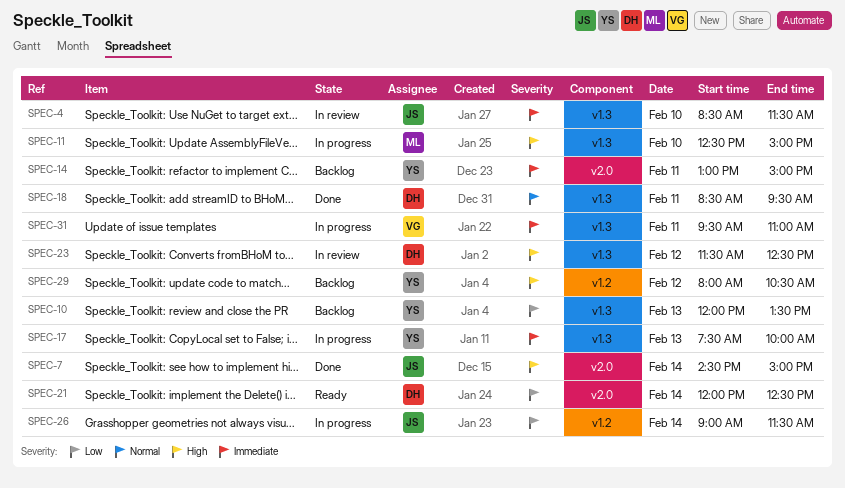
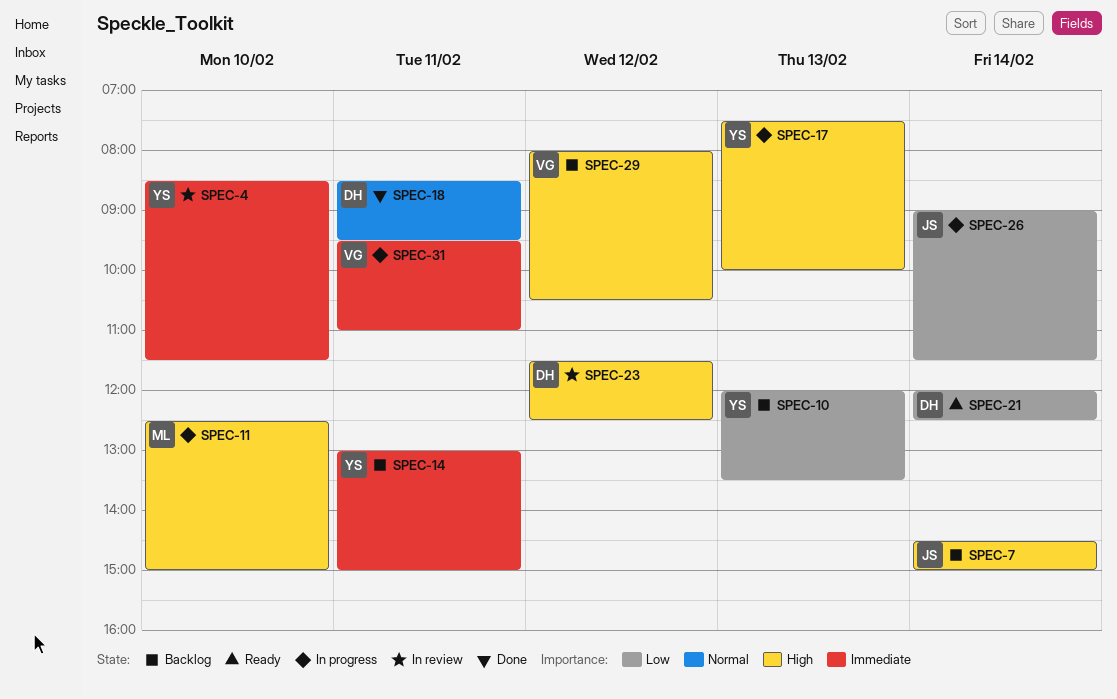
SPEC-4, owner: JS -> YS
SPEC-7, status: Done -> Backlog
SPEC-17, priority: Immediate -> High
SPEC-29, owner: YS -> VG

